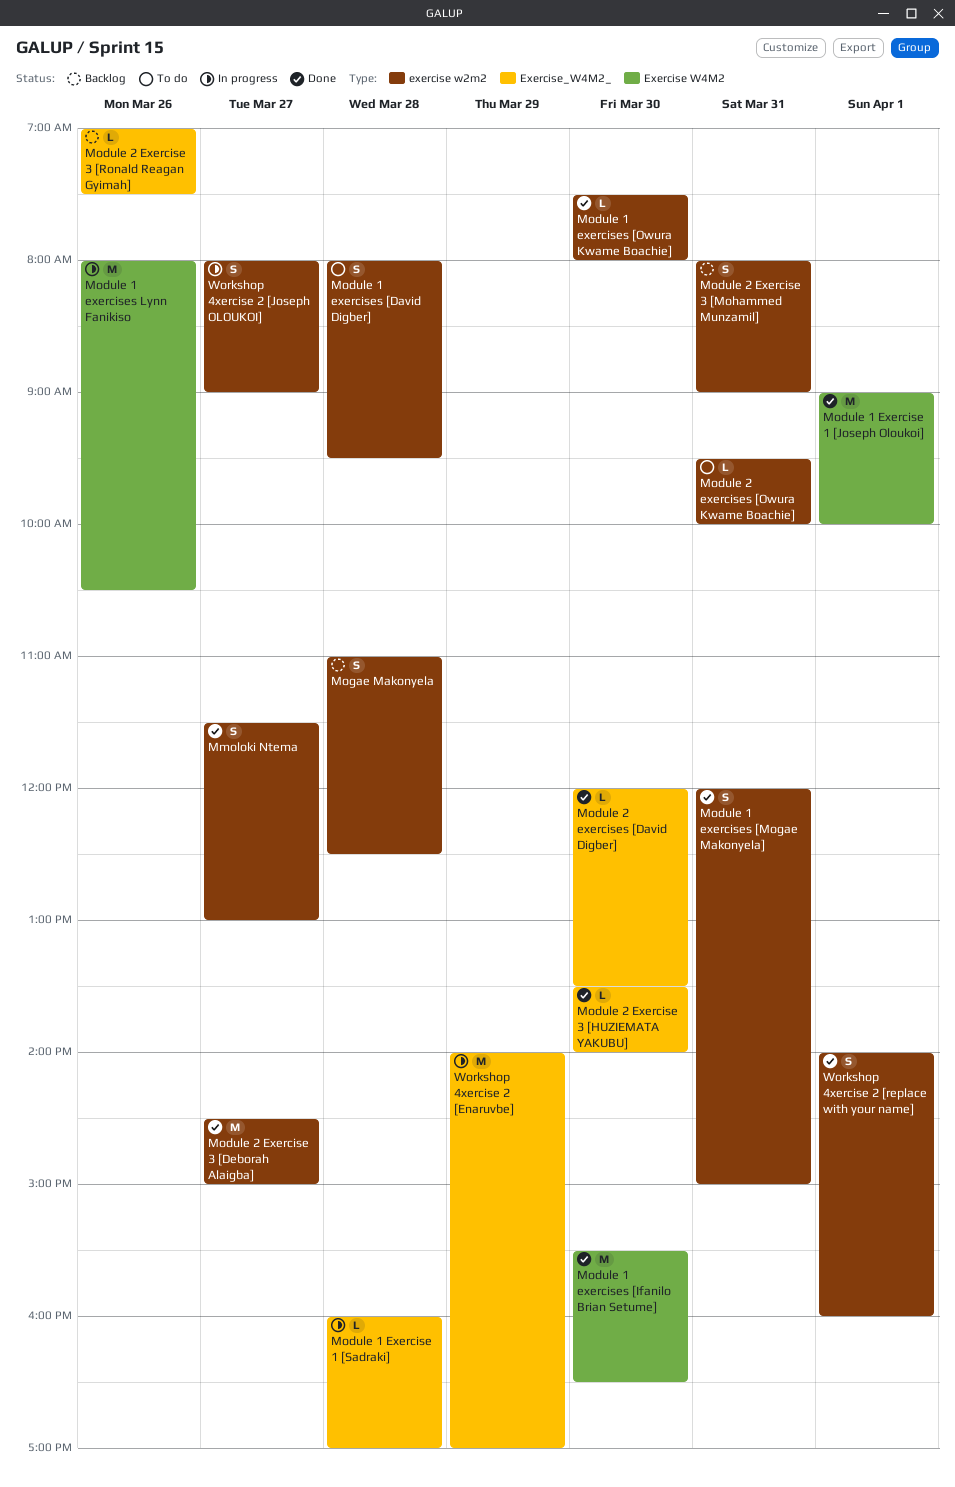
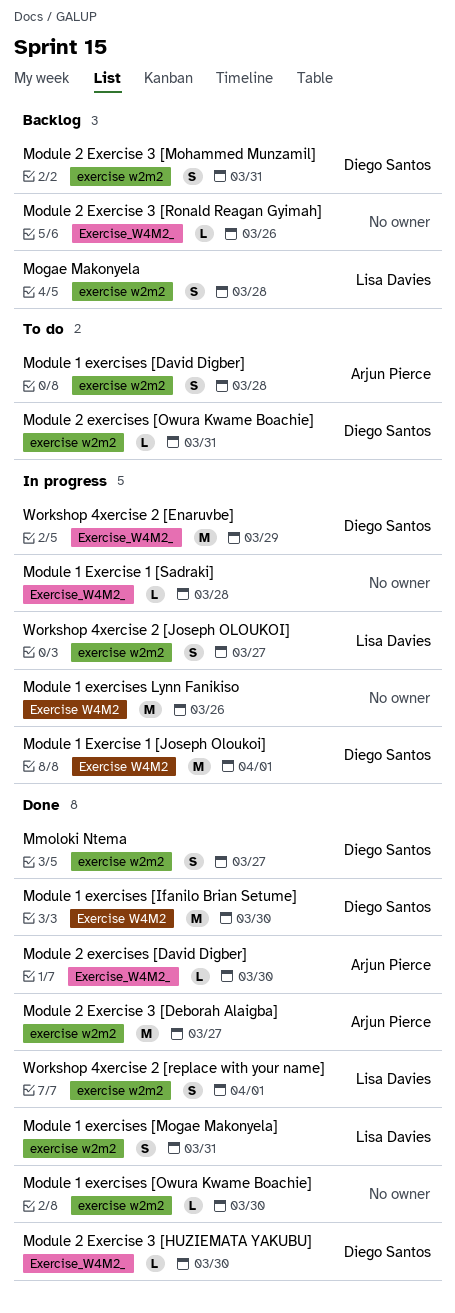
Module 1 Exercise 1 [Joseph Oloukoi], status: Done -> In progress

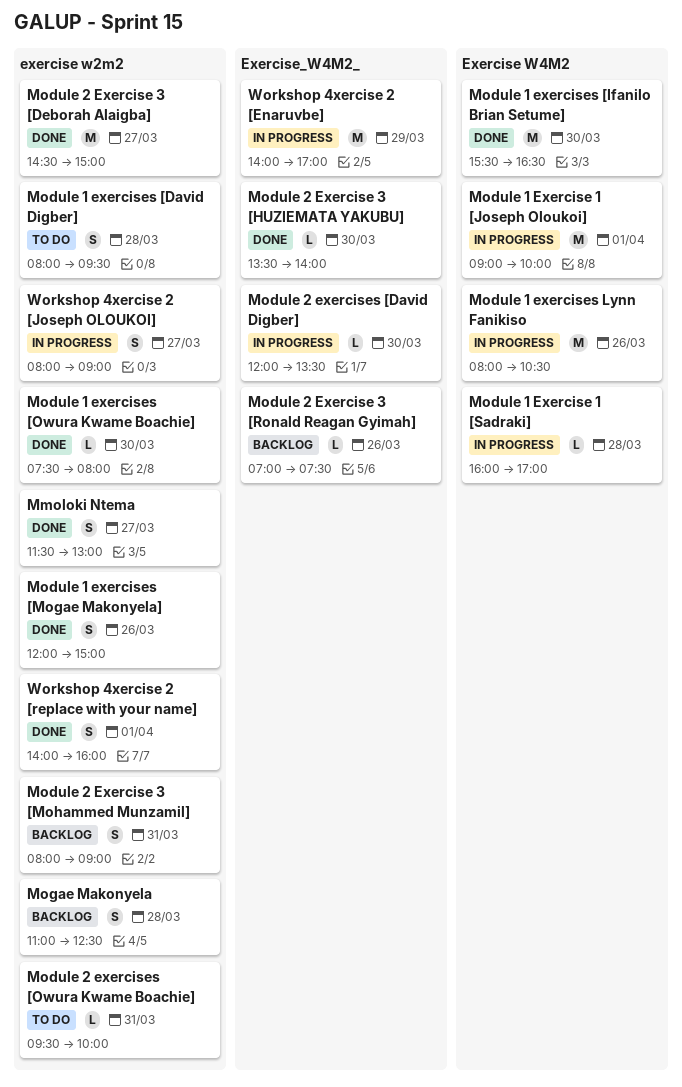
Module 1 Exercise 1 [Sadraki], label: Exercise_W4M2_ -> Exercise W4M2
Module 1 exercises [Mogae Makonyela], day: Mar 31 -> Mar 26
Module 2 exercises [David Digber], status: Done -> In progress

